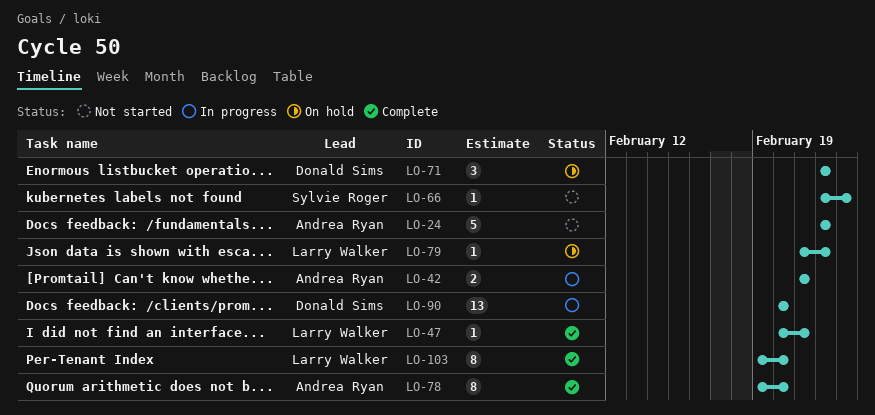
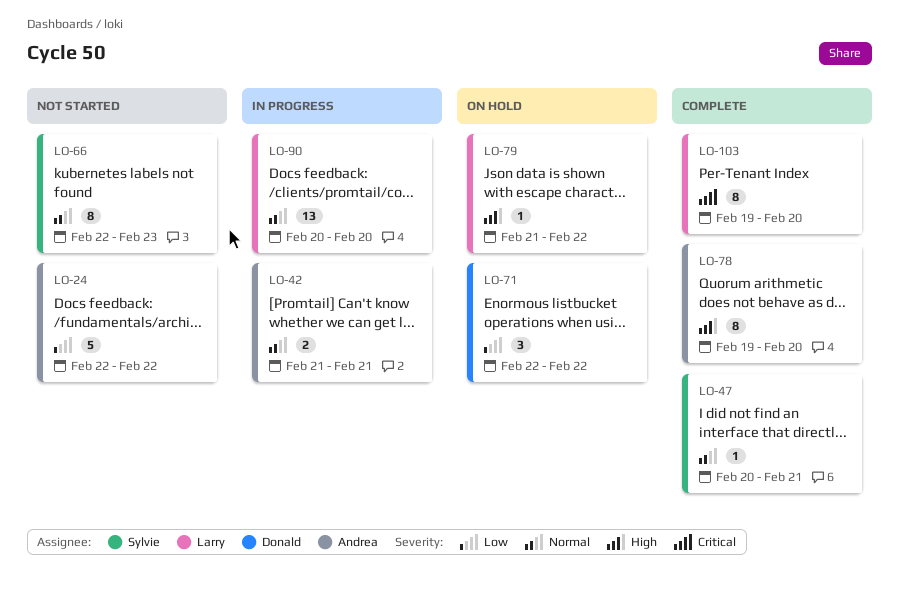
LO-47, owner: Larry Walker -> Sylvie Roger
LO-66, estimate: 1 -> 8
LO-90, owner: Donald Sims -> Larry Walker

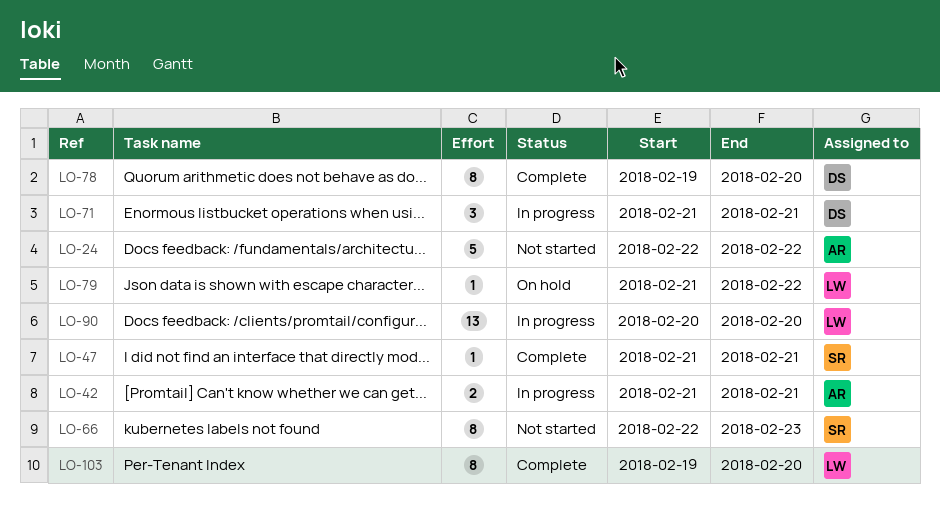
LO-47, start: Feb 20 -> Feb 21
LO-71, status: On hold -> In progress
LO-71, start: Feb 22 -> Feb 21
LO-71, due: Feb 22 -> Feb 21
LO-78, owner: Andrea -> Donald

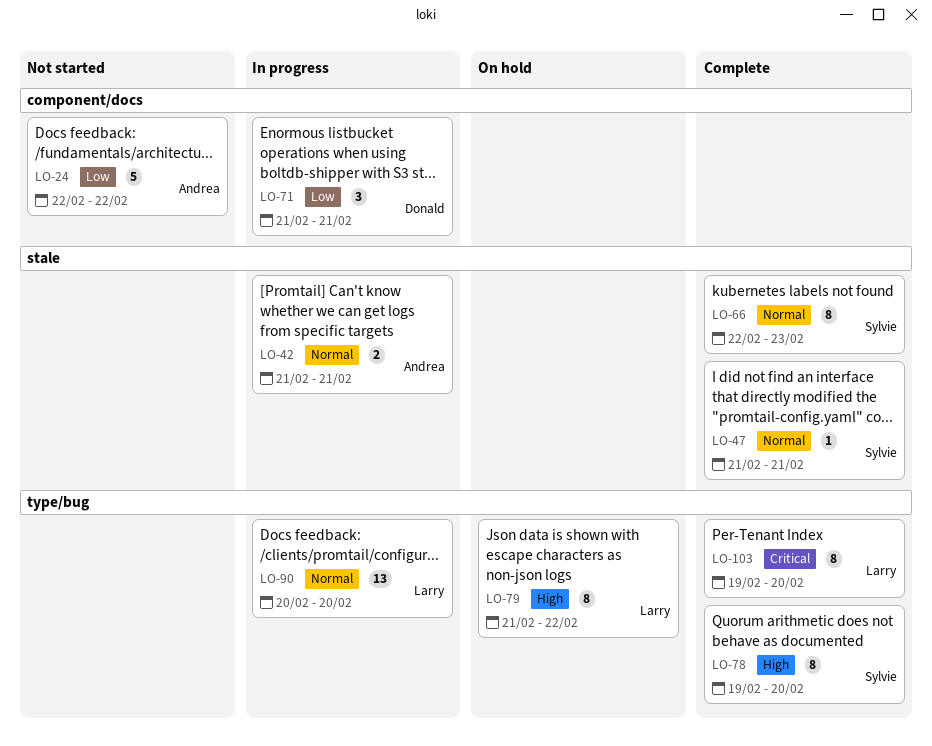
LO-66, status: Not started -> Complete
LO-78, owner: Donald -> Sylvie
LO-79, estimate: 1 -> 8

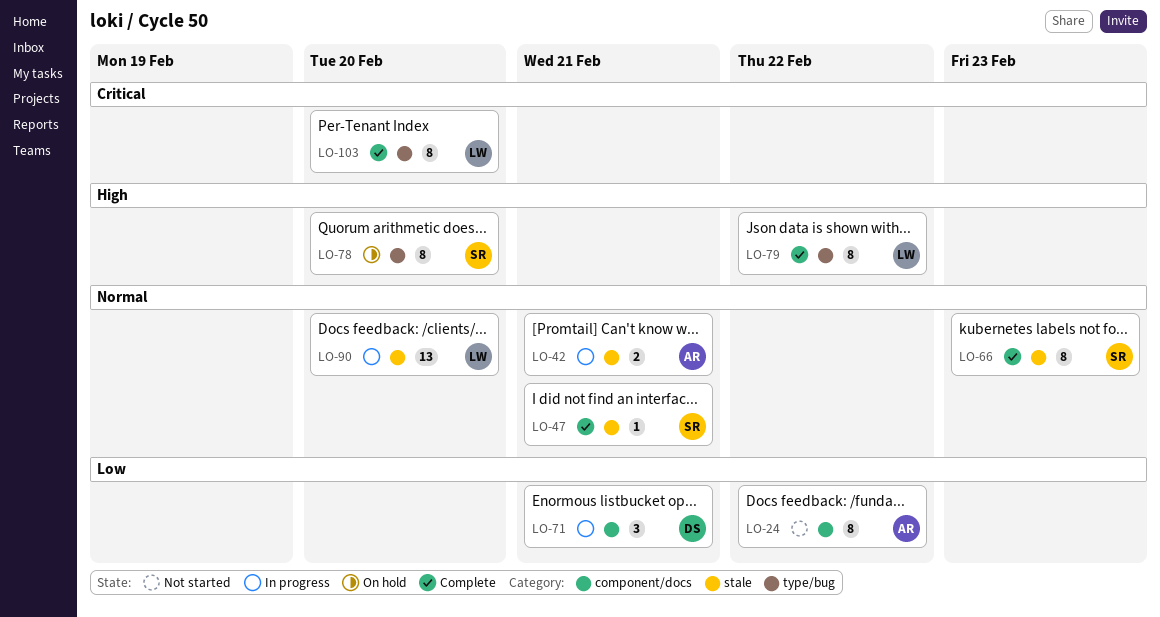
LO-24, estimate: 5 -> 8
LO-78, status: Complete -> On hold
LO-79, status: On hold -> Complete
LO-90, label: type/bug -> stale

